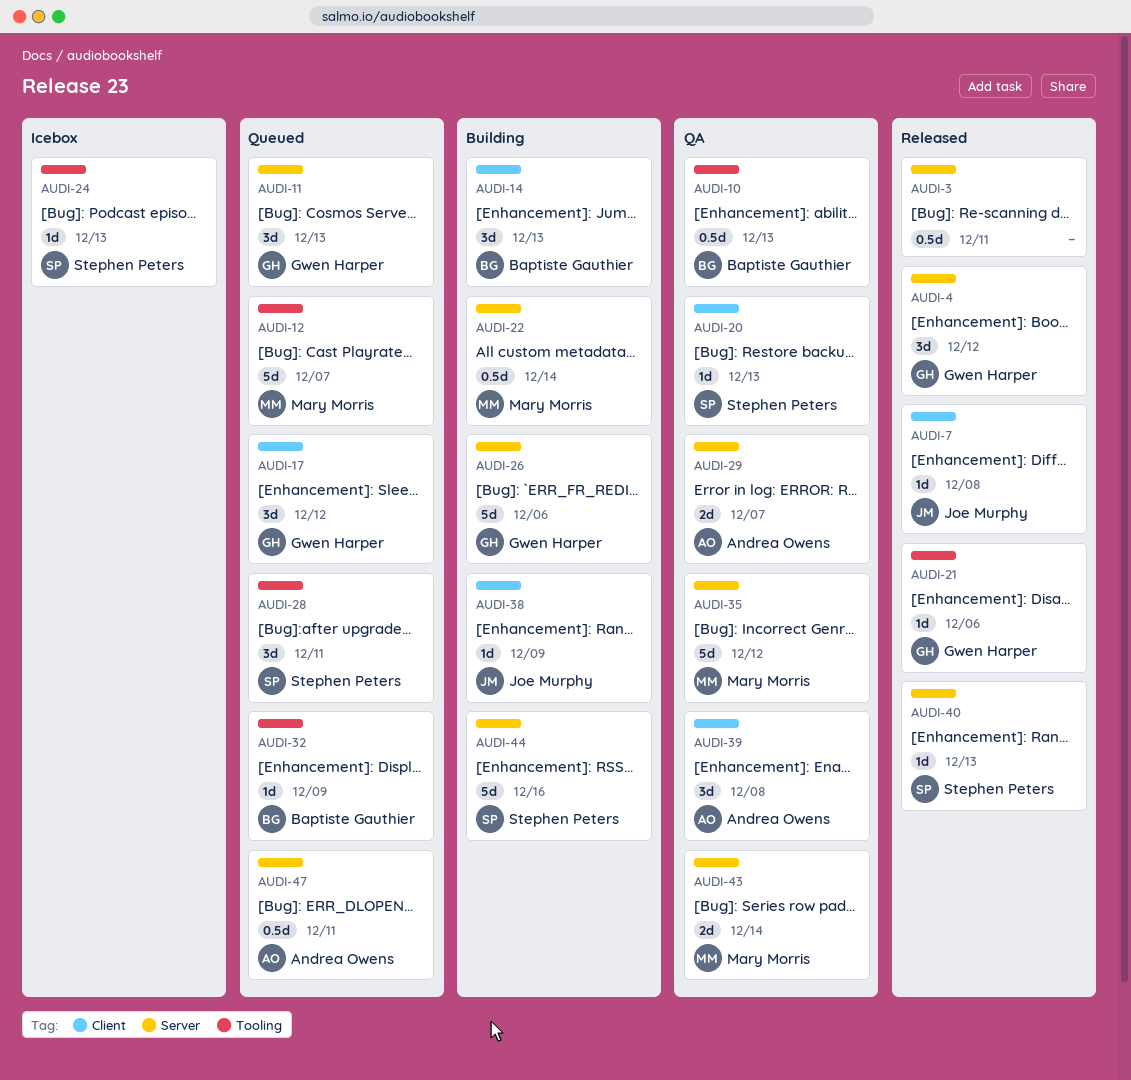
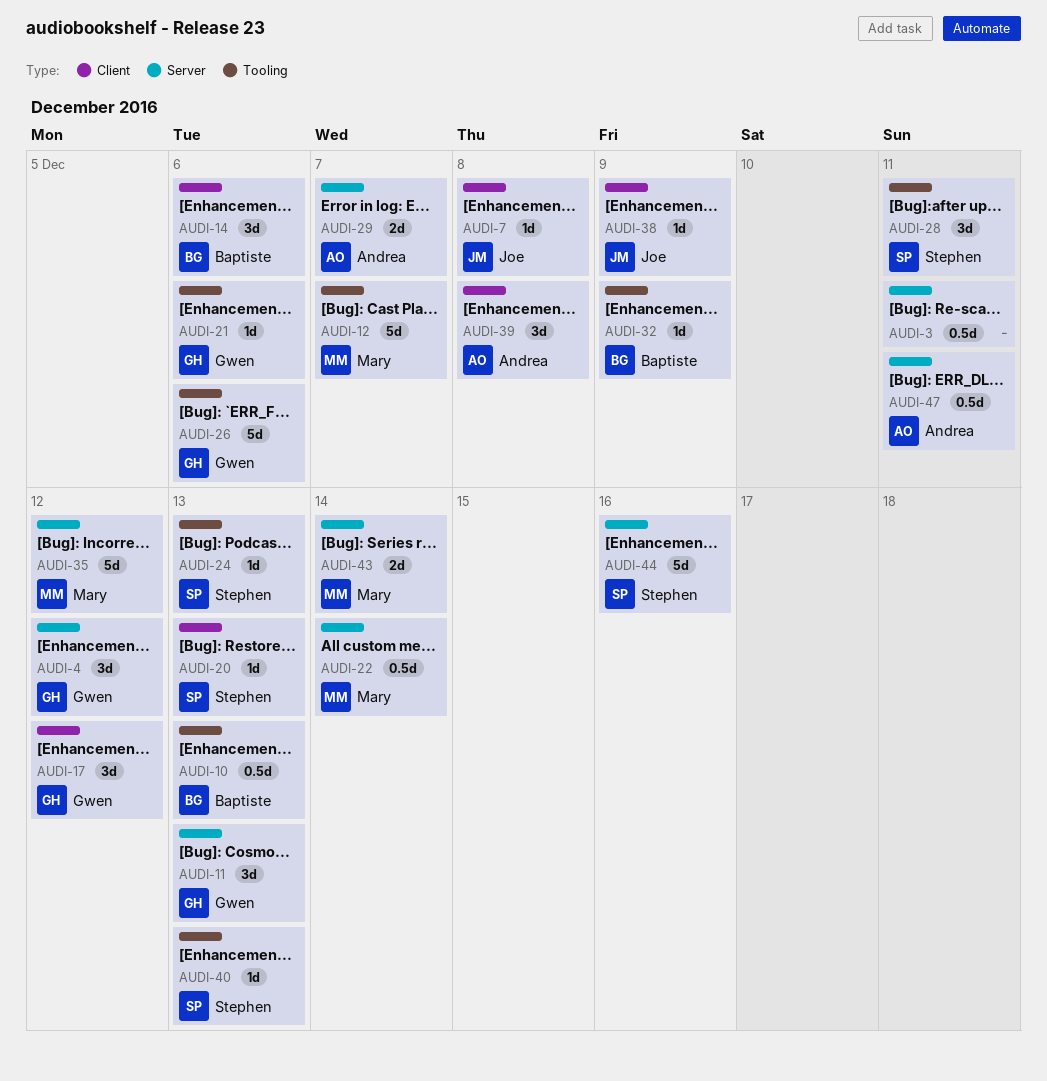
AUDI-14, due: Dec 13 -> Dec 6
AUDI-26, label: Server -> Tooling
AUDI-40, label: Server -> Tooling

